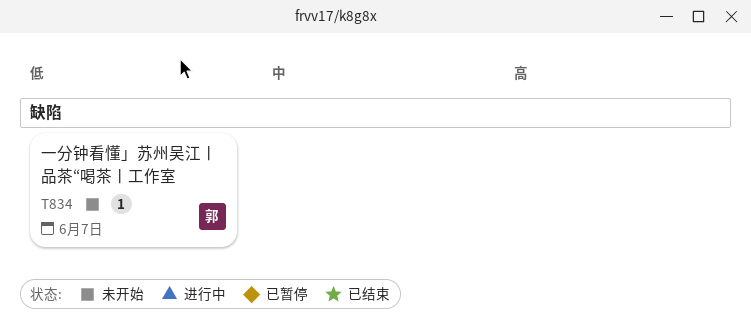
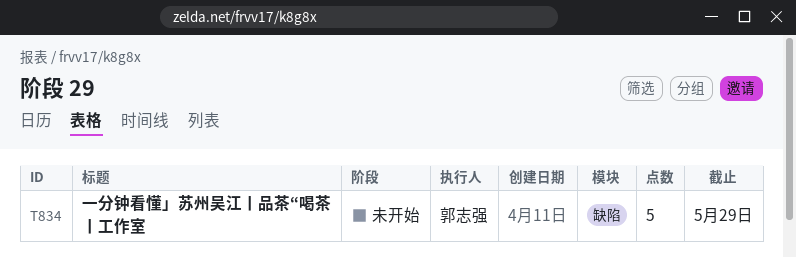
T834, estimate: 1 -> 5
T834, due: Jun 7 -> May 29

